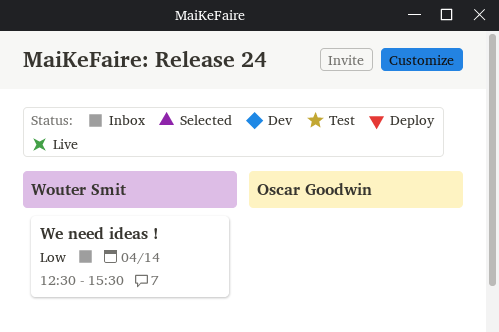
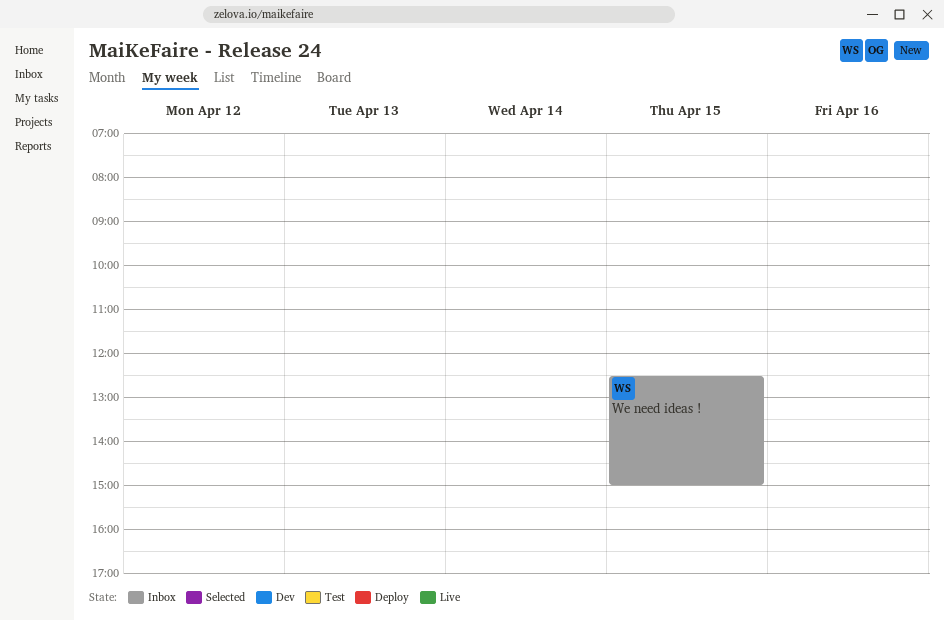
We need ideas !, day: Apr 14 -> Apr 15
We need ideas !, ends: 15:30 -> 15:00

